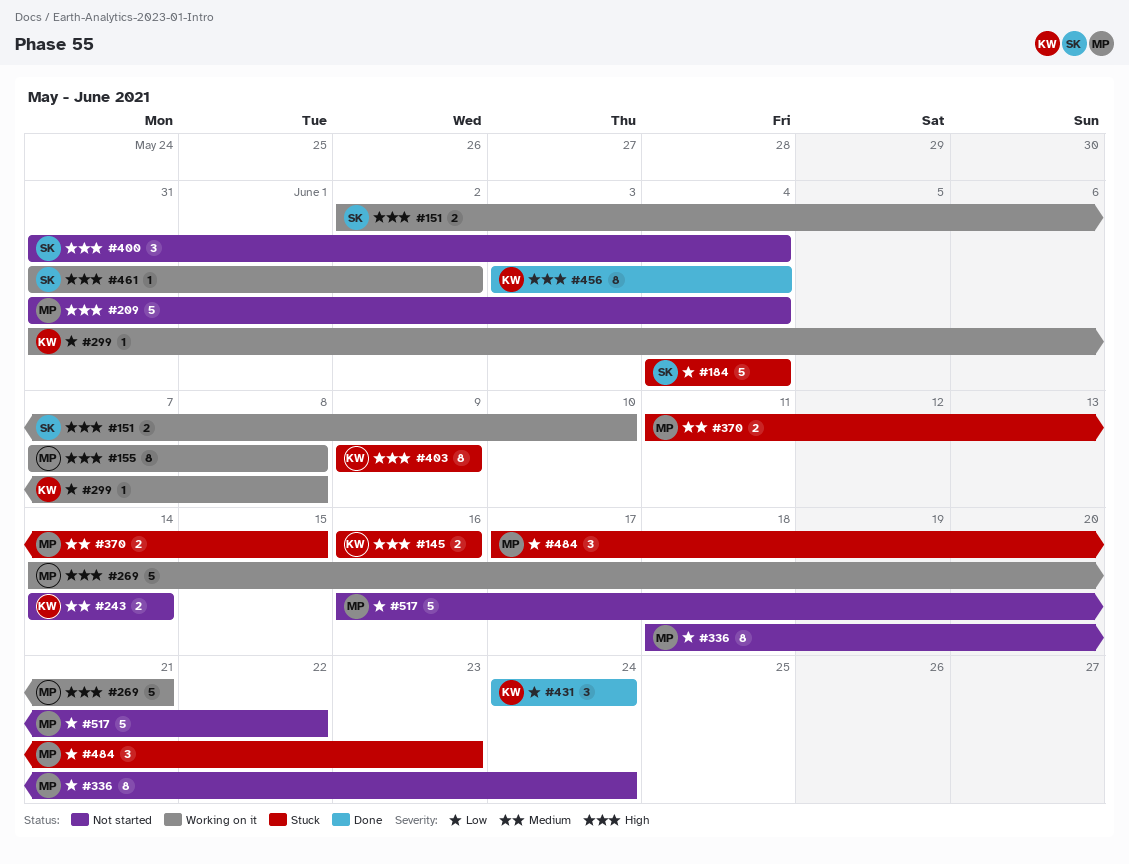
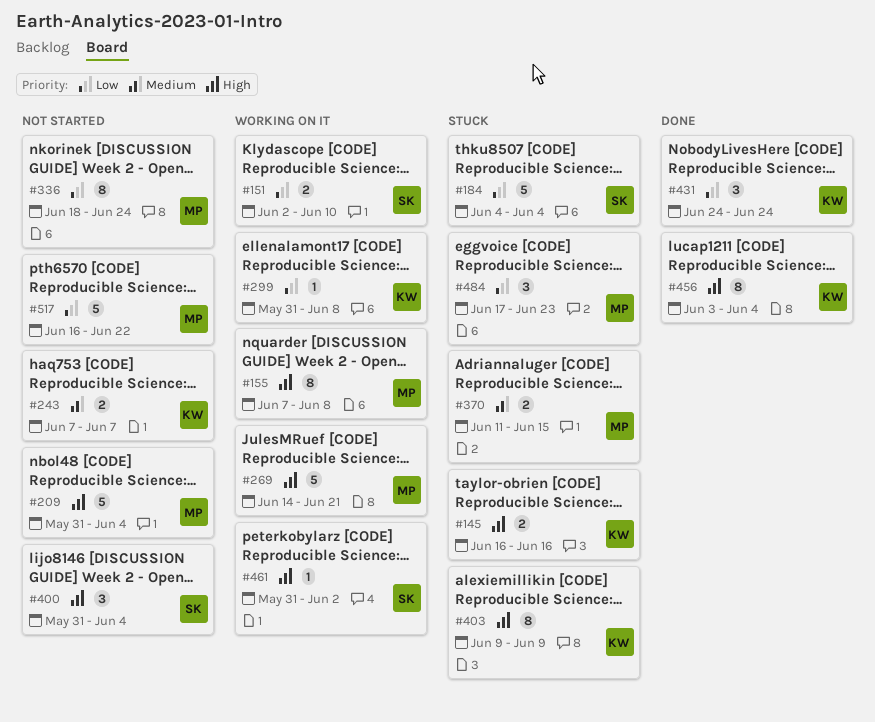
#151, priority: High -> Low
#243, start: Jun 14 -> Jun 7
#243, due: Jun 14 -> Jun 7

